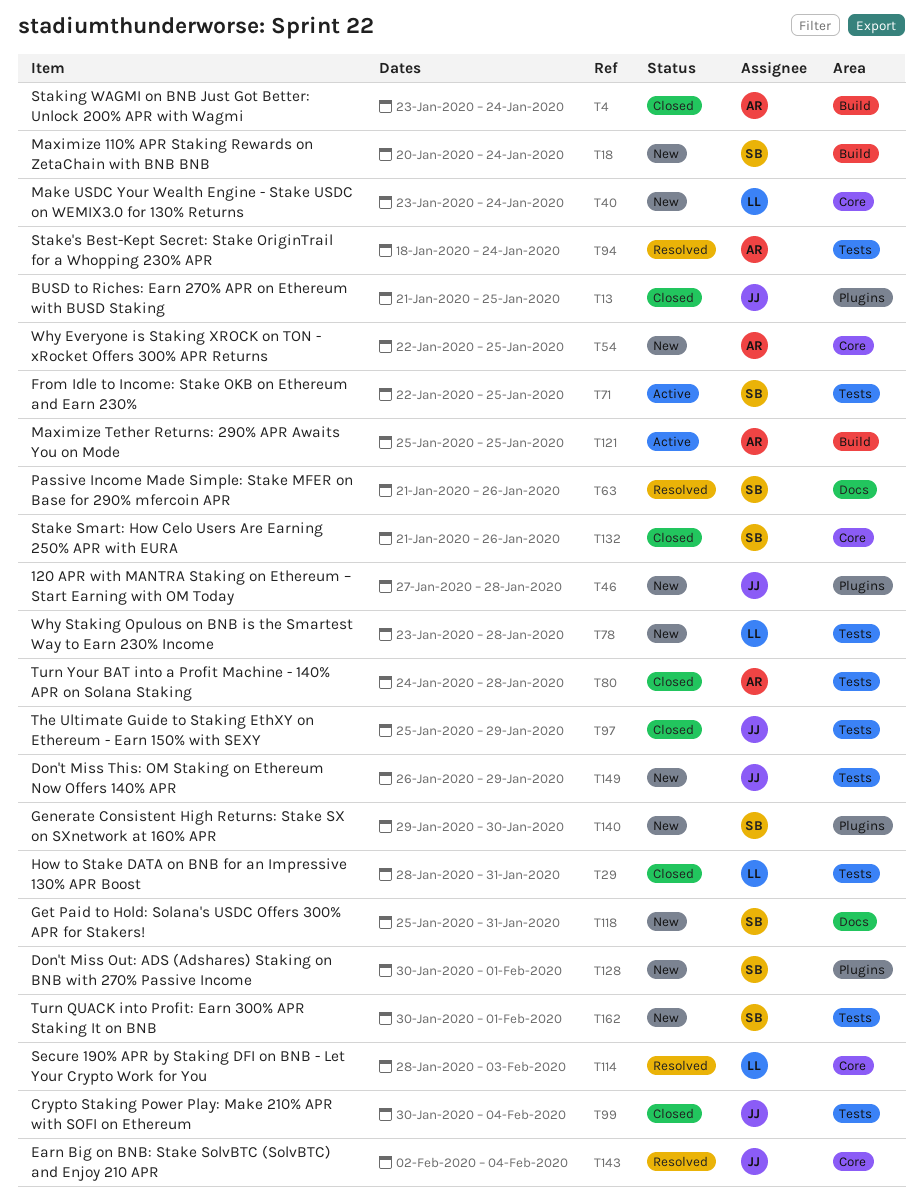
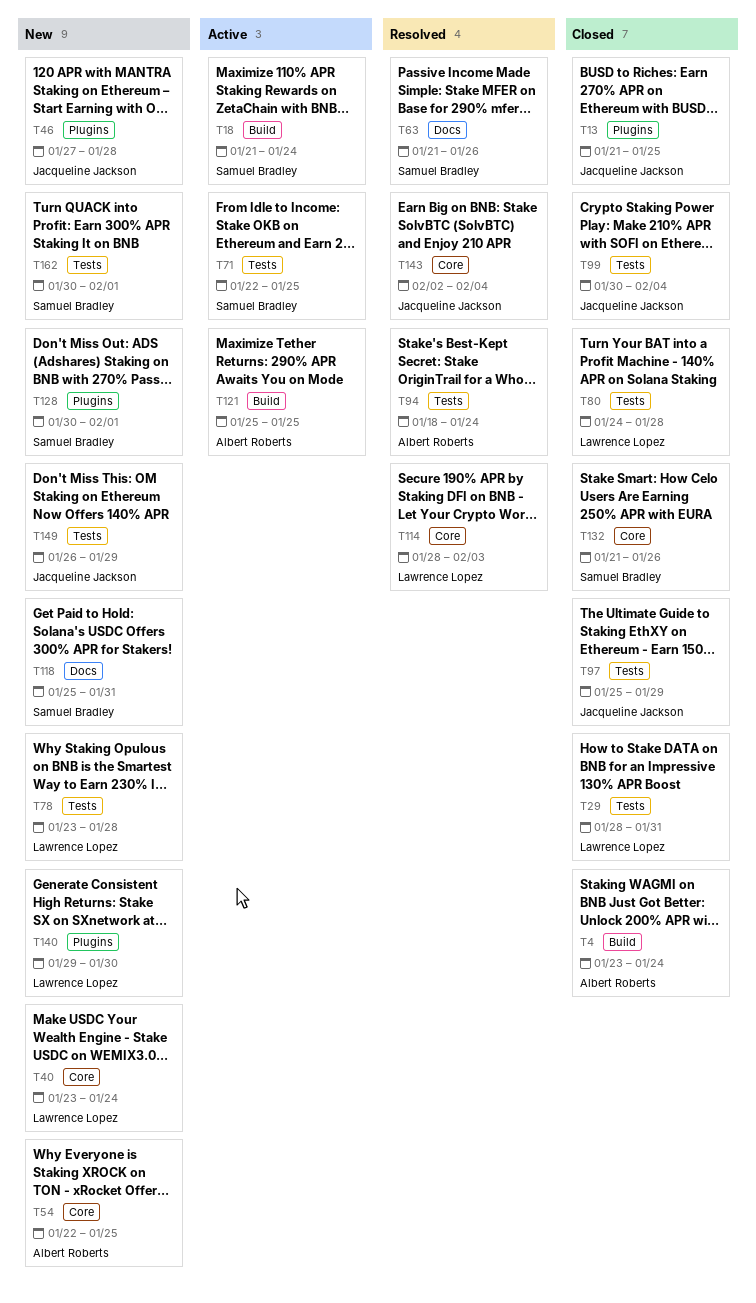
T18, status: New -> Active
T18, start: Jan 20 -> Jan 21
T80, owner: Albert Roberts -> Lawrence Lopez
T140, owner: Samuel Bradley -> Lawrence Lopez

